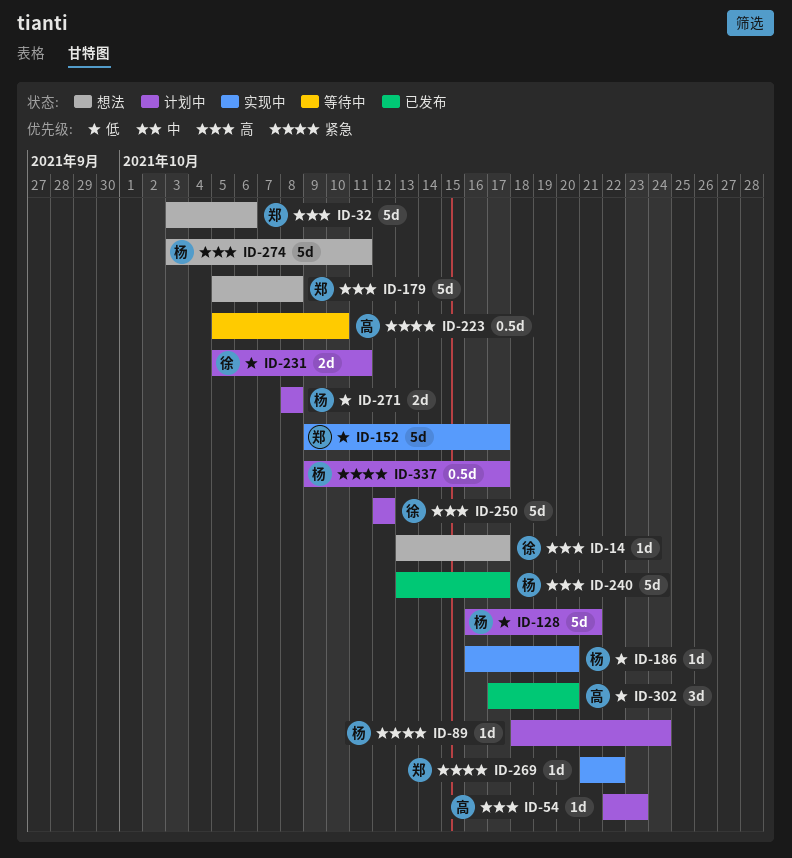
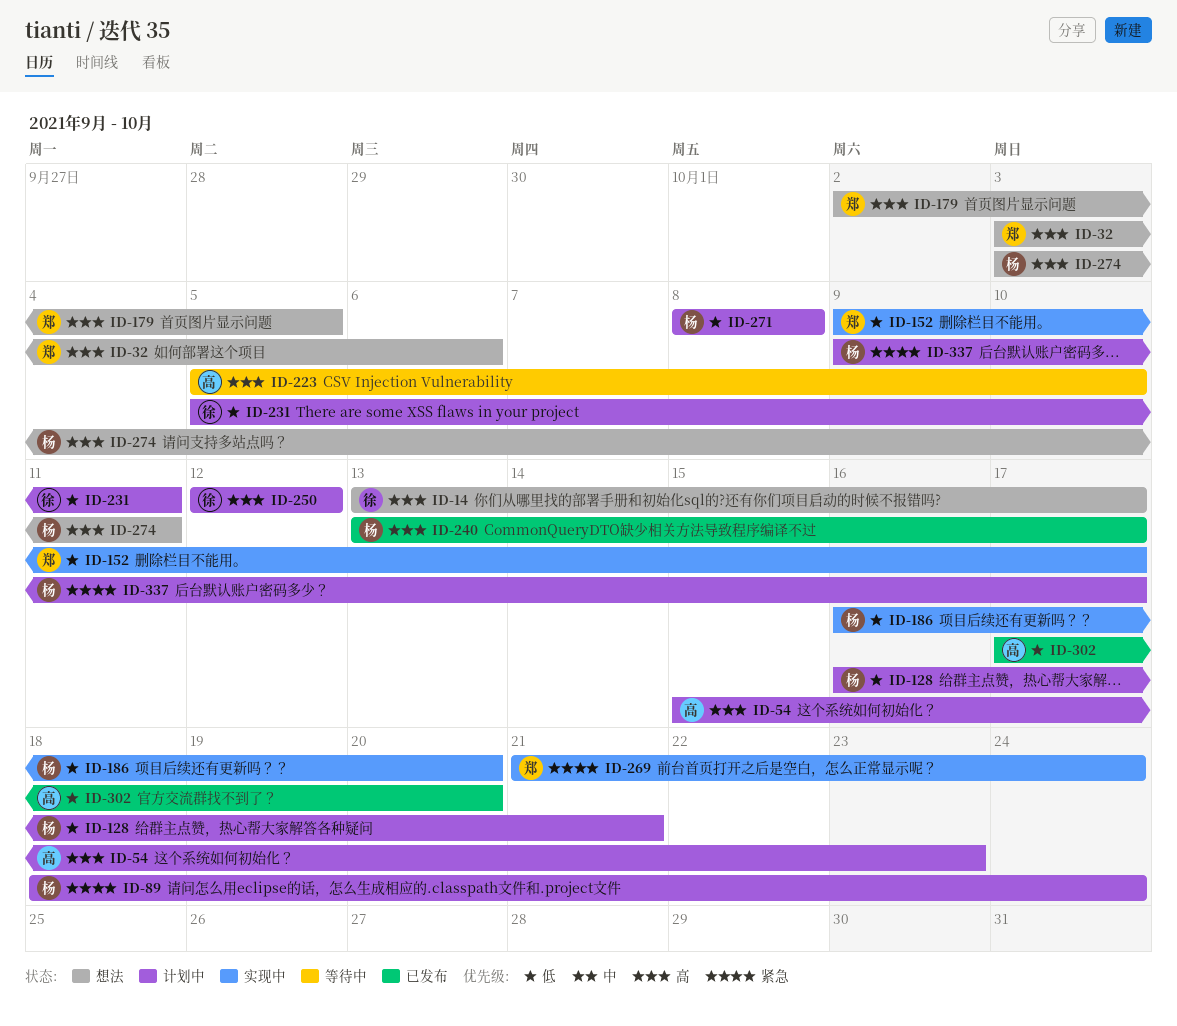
ID-54, start: Oct 22 -> Oct 15
ID-179, start: Oct 5 -> Oct 2
ID-179, due: Oct 8 -> Oct 5
ID-223, priority: 紧急 -> 高
ID-269, due: Oct 22 -> Oct 24

